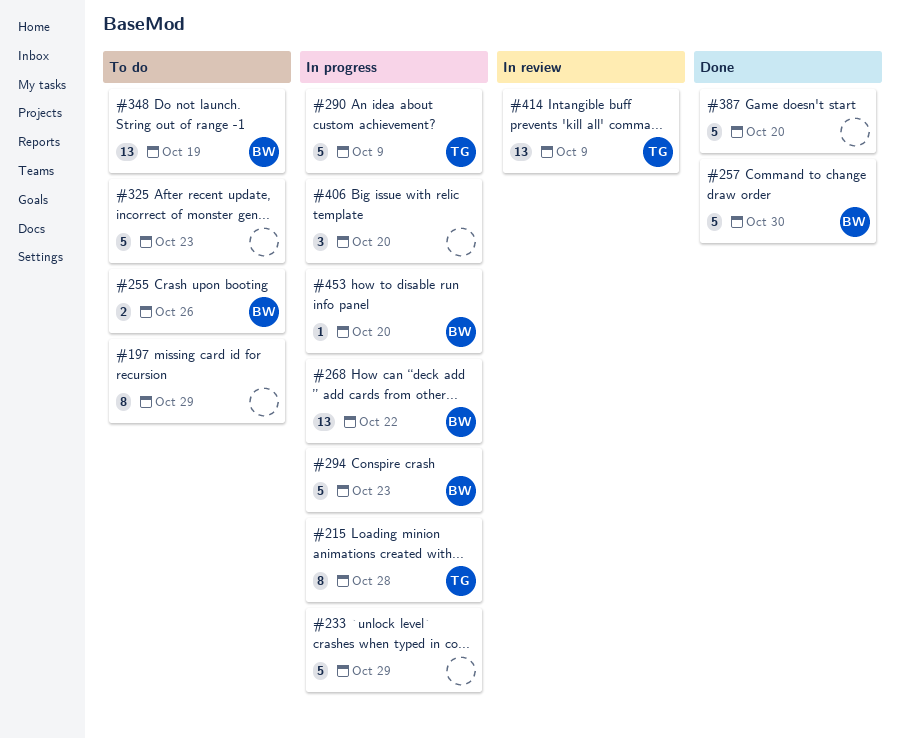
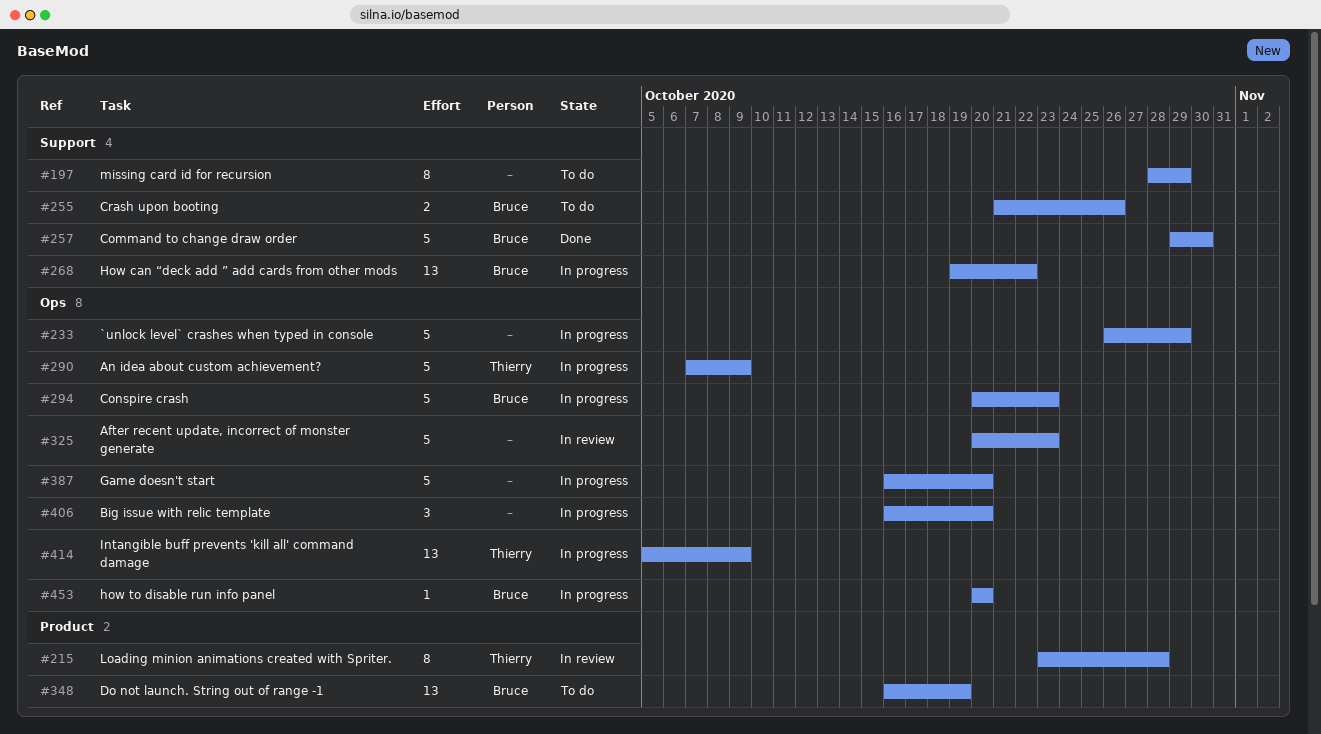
#215, status: In progress -> In review
#325, status: To do -> In review
#387, status: Done -> In progress
#414, status: In review -> In progress

